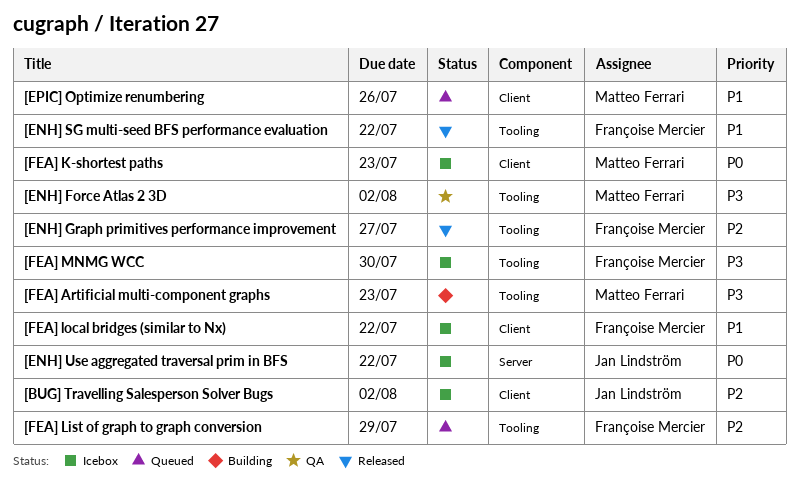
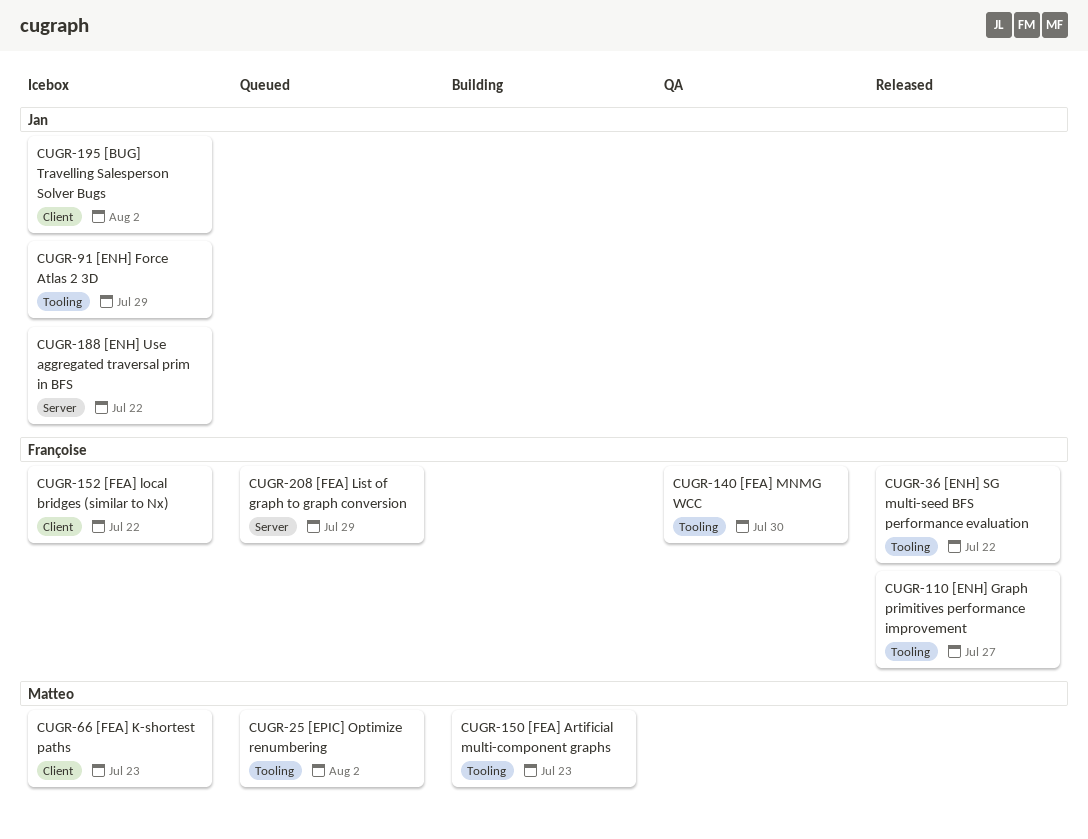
[ENH] Force Atlas 2 3D, status: QA -> Icebox
[ENH] Force Atlas 2 3D, owner: Matteo Ferrari -> Jan Lindström
[ENH] Force Atlas 2 3D, due: Aug 2 -> Jul 29
[EPIC] Optimize renumbering, label: Client -> Tooling
[EPIC] Optimize renumbering, due: Jul 26 -> Aug 2
[FEA] List of graph to graph conversion, label: Tooling -> Server
[FEA] MNMG WCC, status: Icebox -> QA

